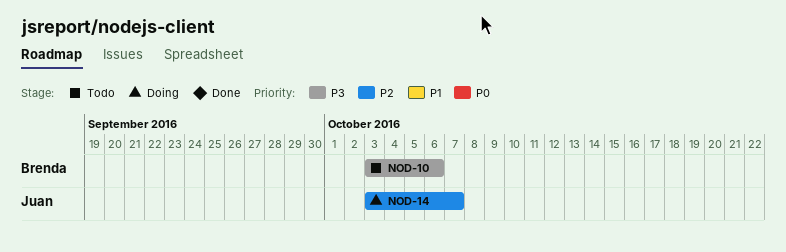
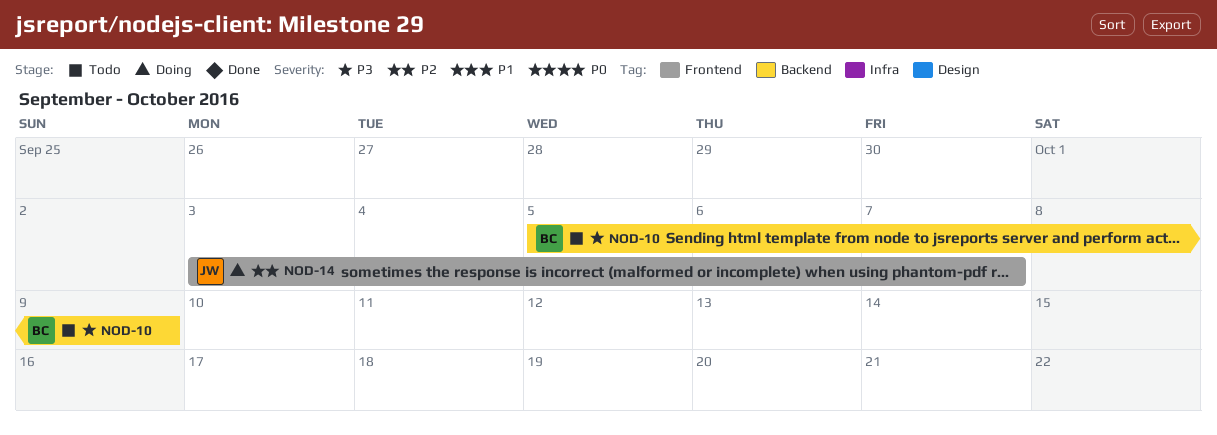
NOD-10, start: Oct 3 -> Oct 5
NOD-10, due: Oct 6 -> Oct 9

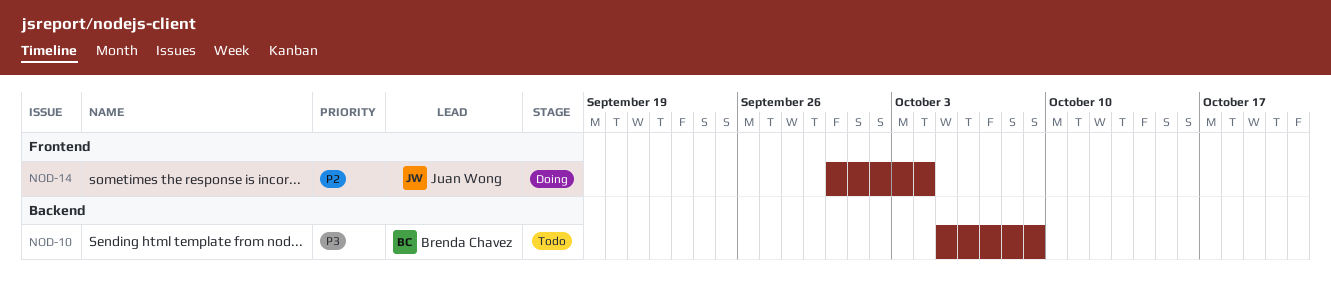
NOD-14, start: Oct 3 -> Sep 30
NOD-14, due: Oct 7 -> Oct 4

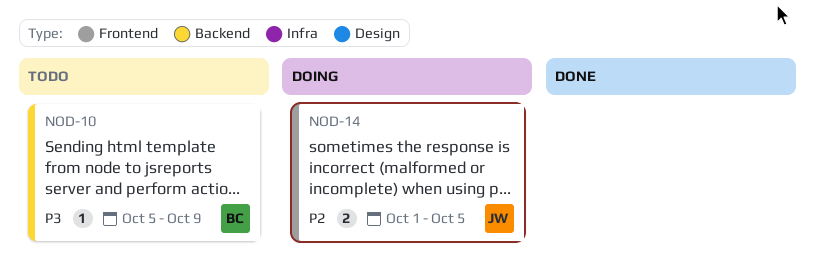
NOD-14, start: Sep 30 -> Oct 1
NOD-14, due: Oct 4 -> Oct 5

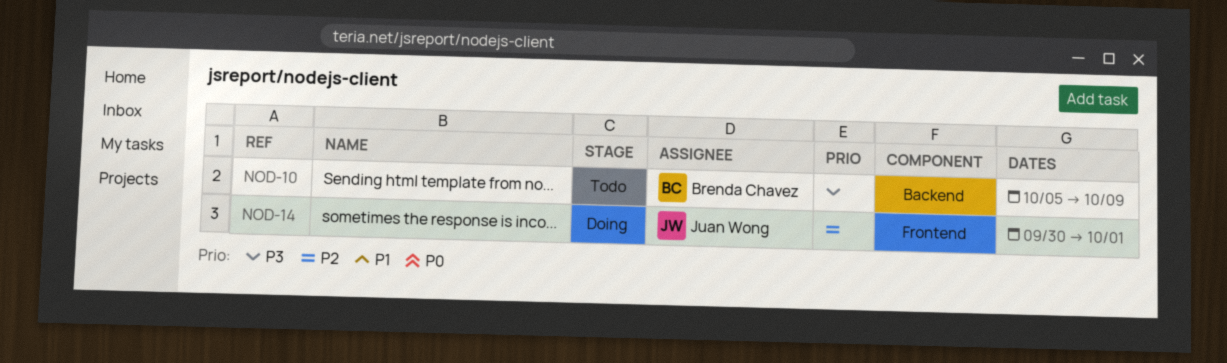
NOD-14, start: Oct 1 -> Sep 30
NOD-14, due: Oct 5 -> Oct 1

